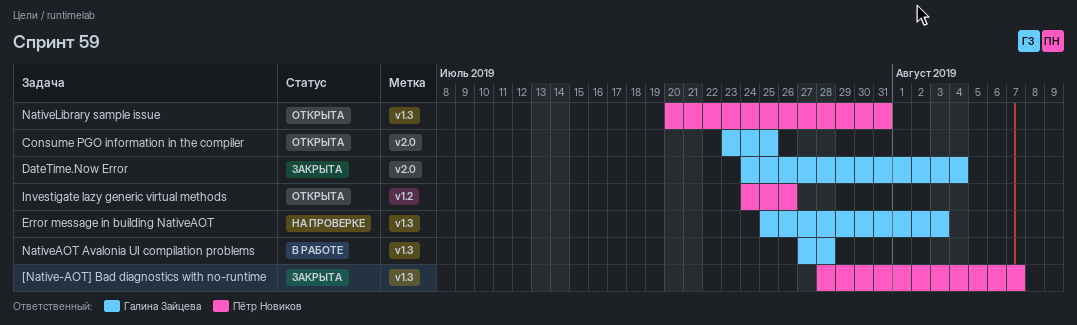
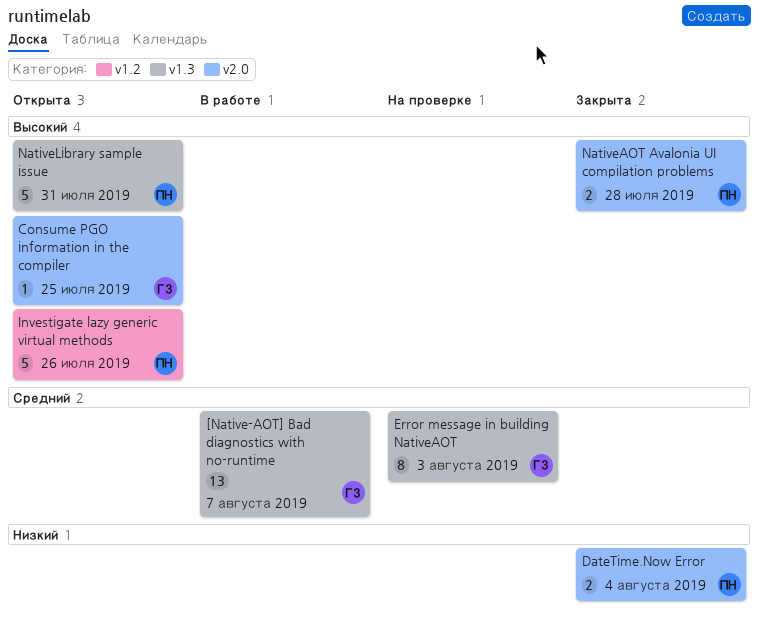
[Native-AOT] Bad diagnostics with no-runtime, status: Закрыта -> В работе
[Native-AOT] Bad diagnostics with no-runtime, owner: Пётр Новиков -> Галина Зайцева
DateTime.Now Error, owner: Галина Зайцева -> Пётр Новиков
NativeAOT Avalonia UI compilation problems, status: В работе -> Закрыта
NativeAOT Avalonia UI compilation problems, owner: Галина Зайцева -> Пётр Новиков
NativeAOT Avalonia UI compilation problems, label: v1.3 -> v2.0

